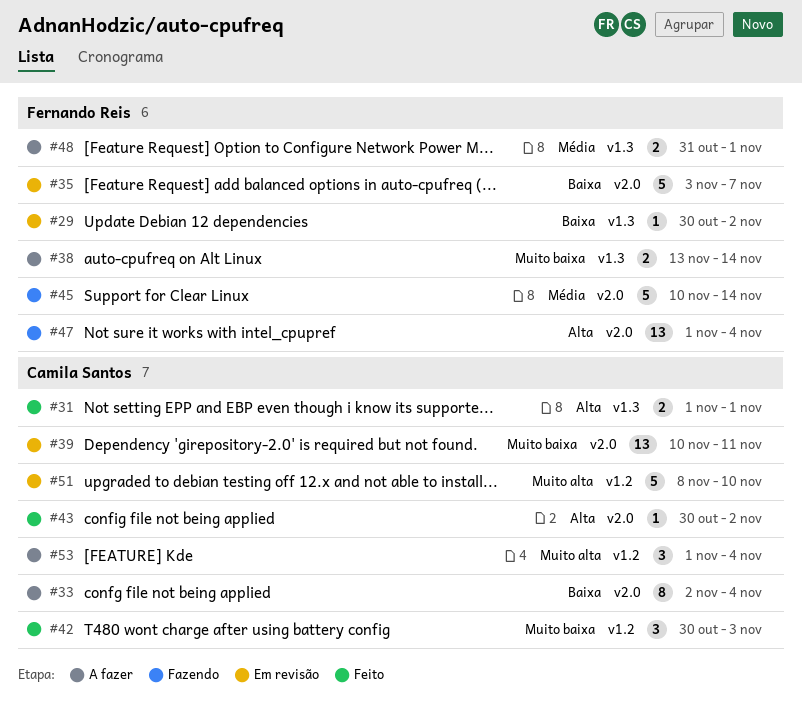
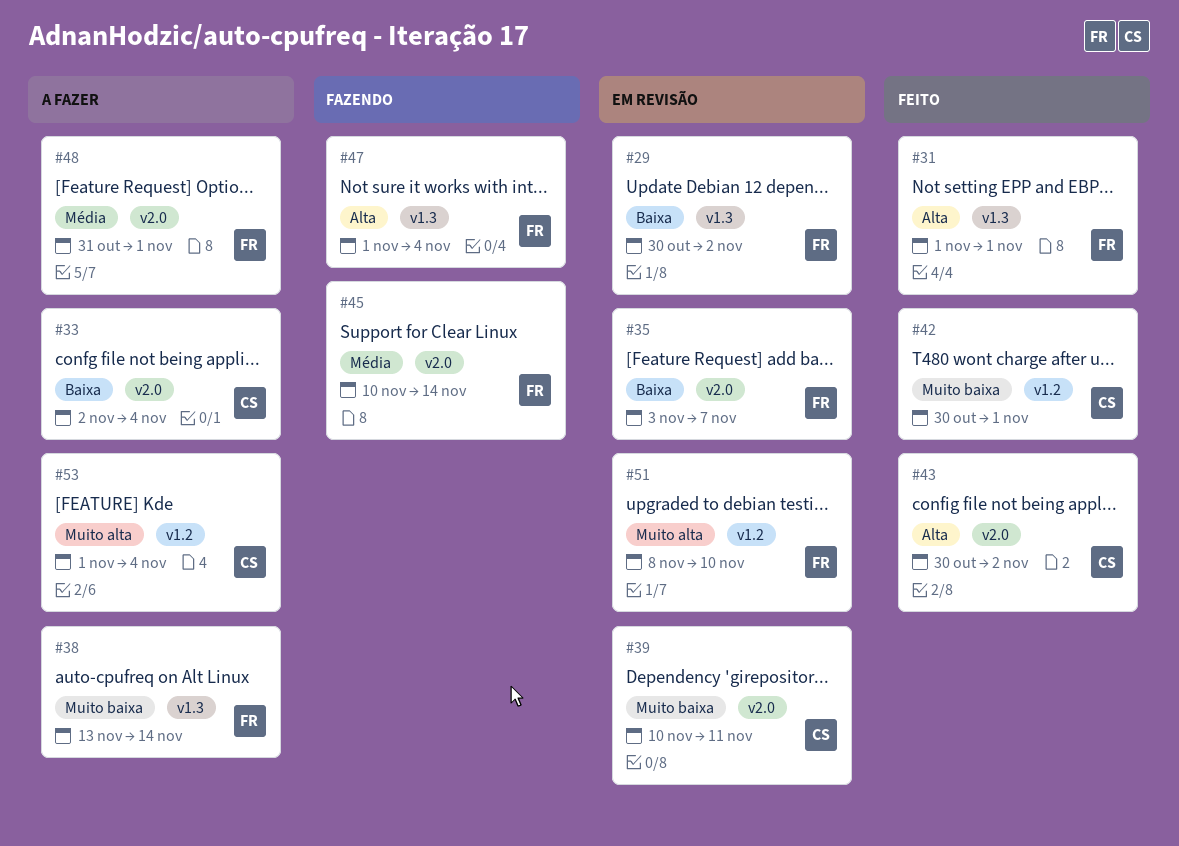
#31, owner: Camila Santos -> Fernando Reis
#42, due: Nov 3 -> Nov 1
#47, label: v2.0 -> v1.3
#48, label: v1.3 -> v2.0
#51, owner: Camila Santos -> Fernando Reis

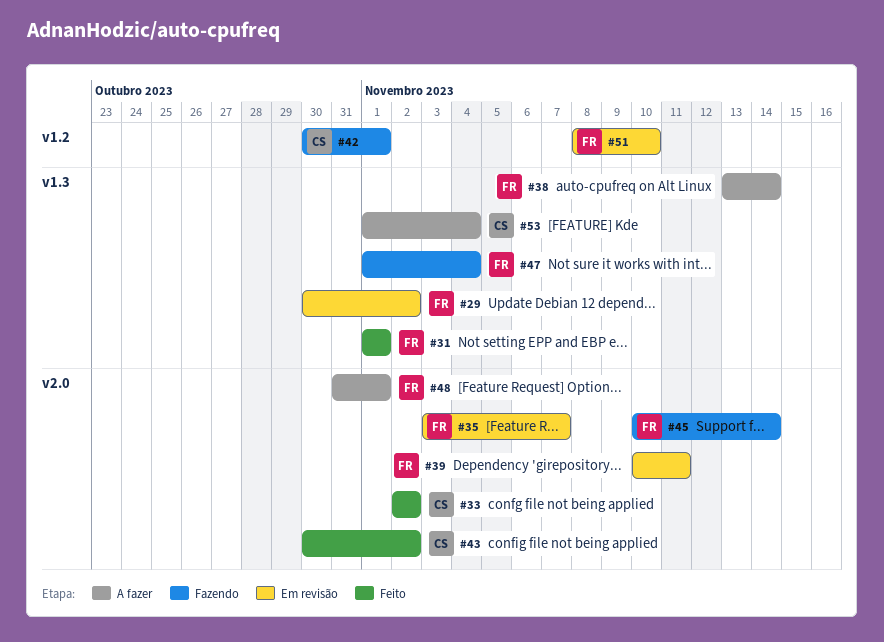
#33, status: A fazer -> Feito
#33, due: Nov 4 -> Nov 2
#39, owner: CS -> FR
#42, status: Feito -> Fazendo
#53, label: v1.2 -> v1.3

